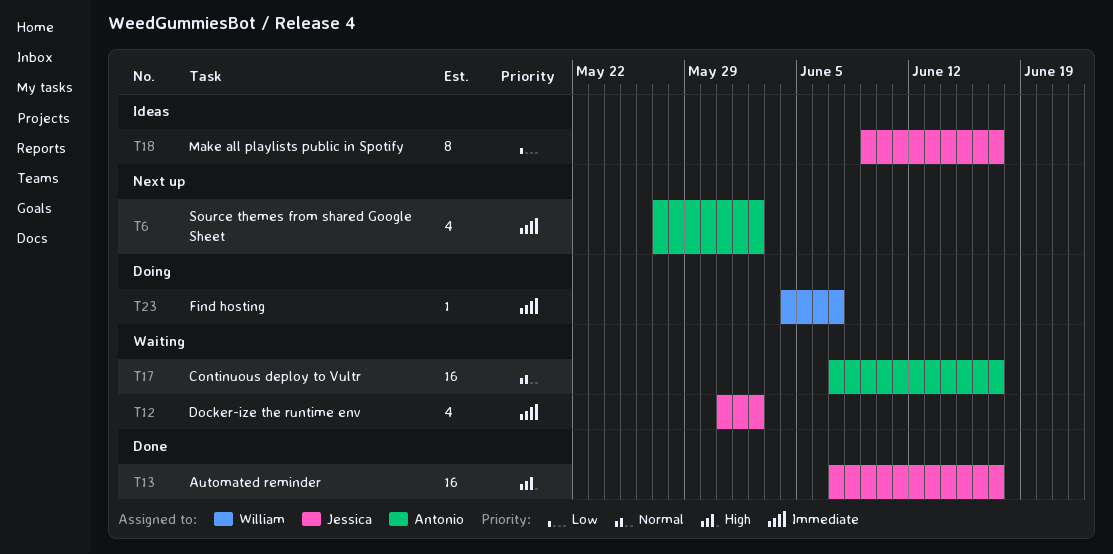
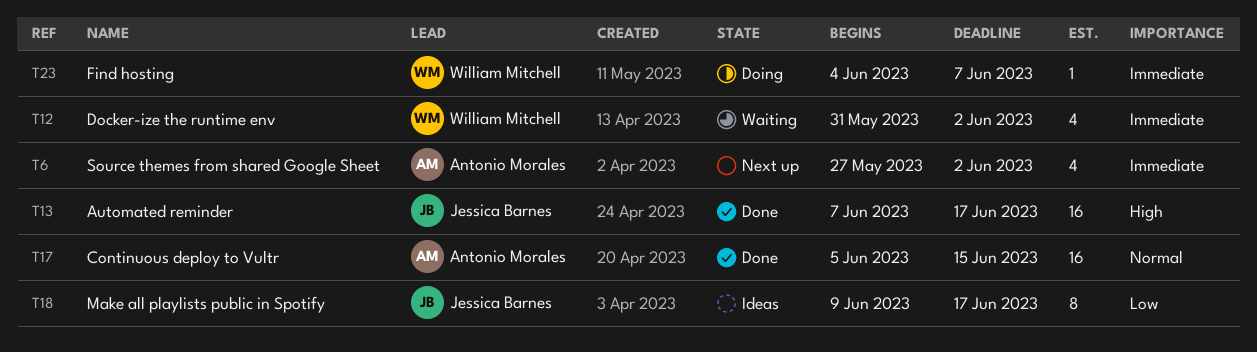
T12, owner: Jessica Barnes -> William Mitchell
T17, status: Waiting -> Done
T17, start: Jun 7 -> Jun 5
T17, due: Jun 17 -> Jun 15

